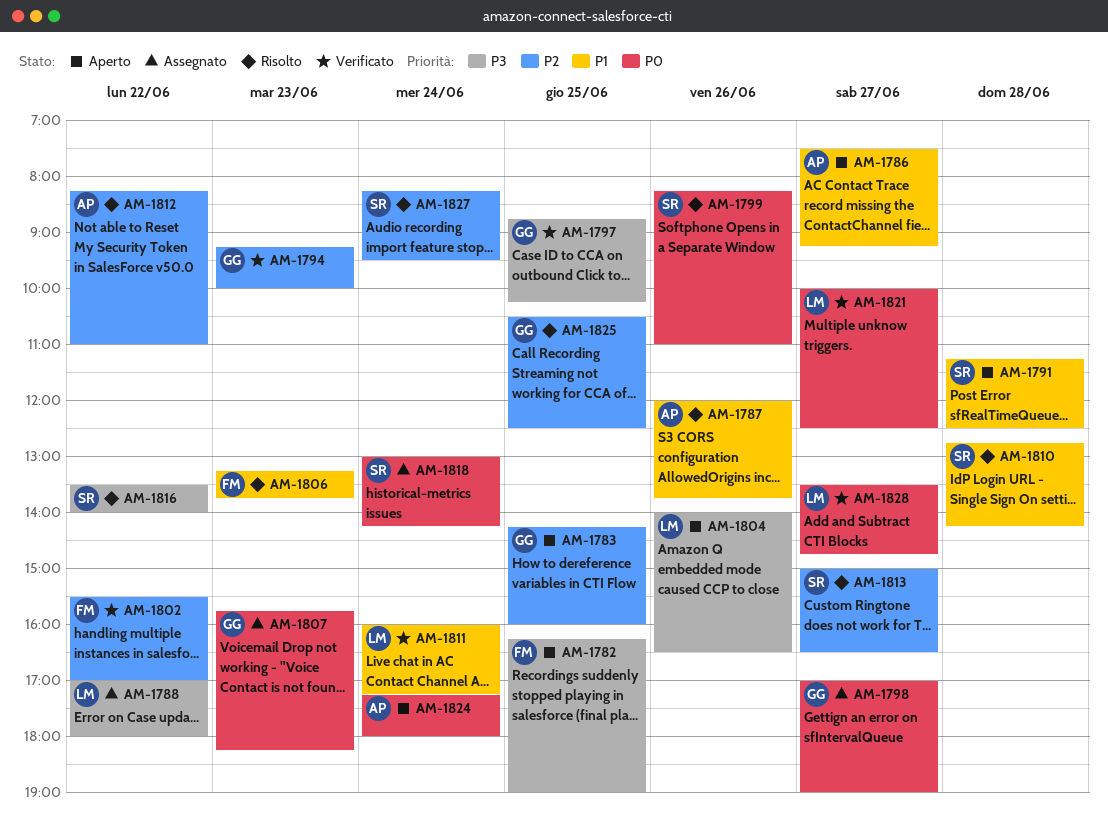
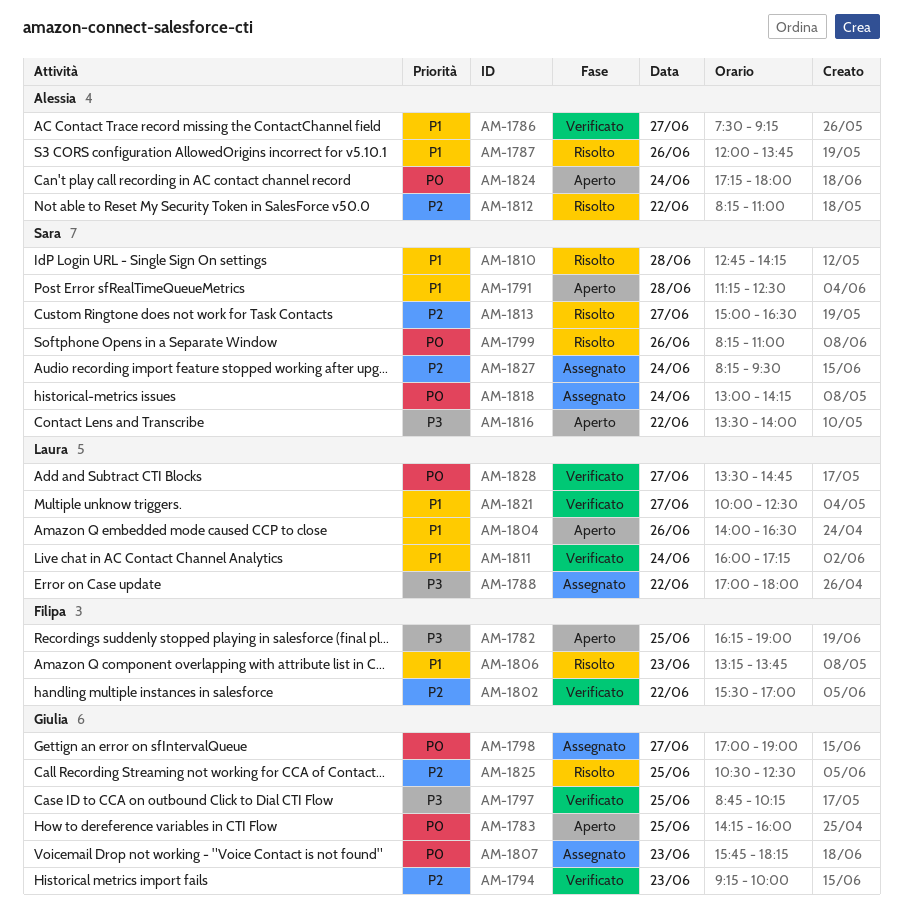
AM-1783, priority: P2 -> P0
AM-1786, status: Aperto -> Verificato
AM-1804, priority: P3 -> P1
AM-1816, status: Risolto -> Aperto
AM-1821, priority: P0 -> P1
AM-1827, status: Risolto -> Assegnato

